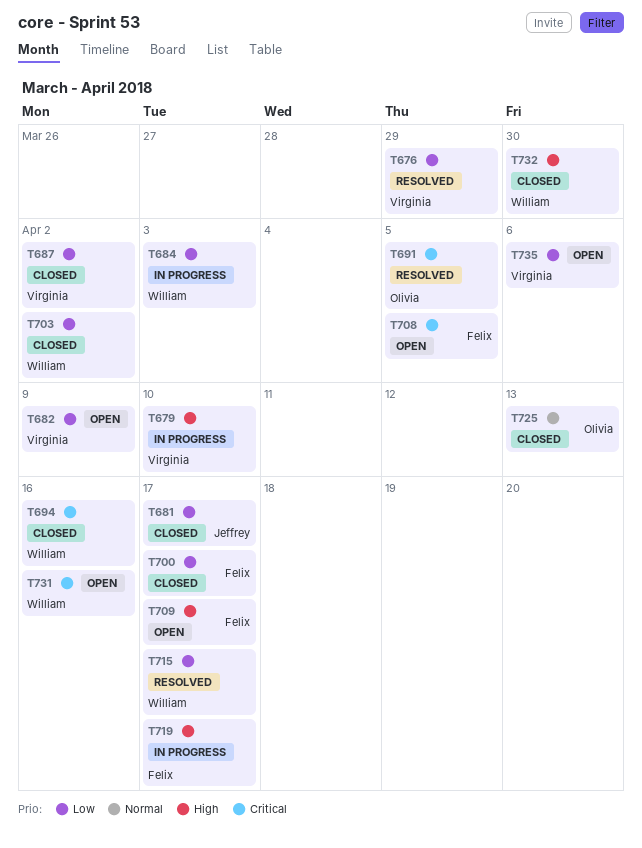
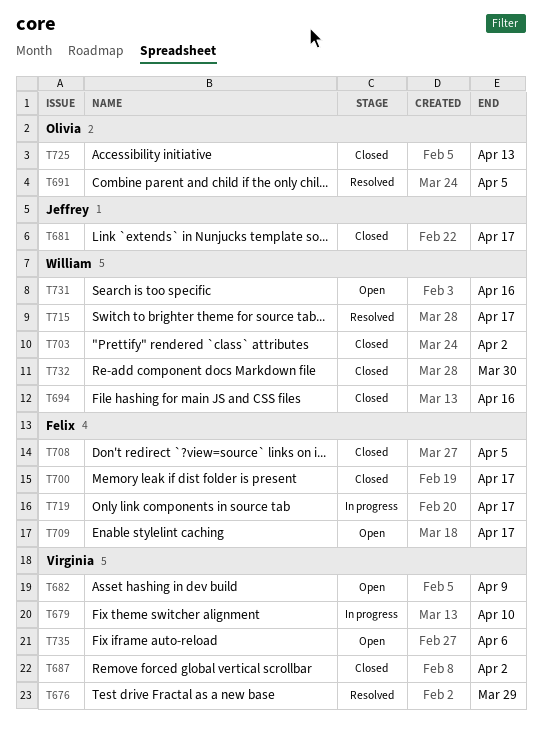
T684: present -> none
T708, status: Open -> Closed

